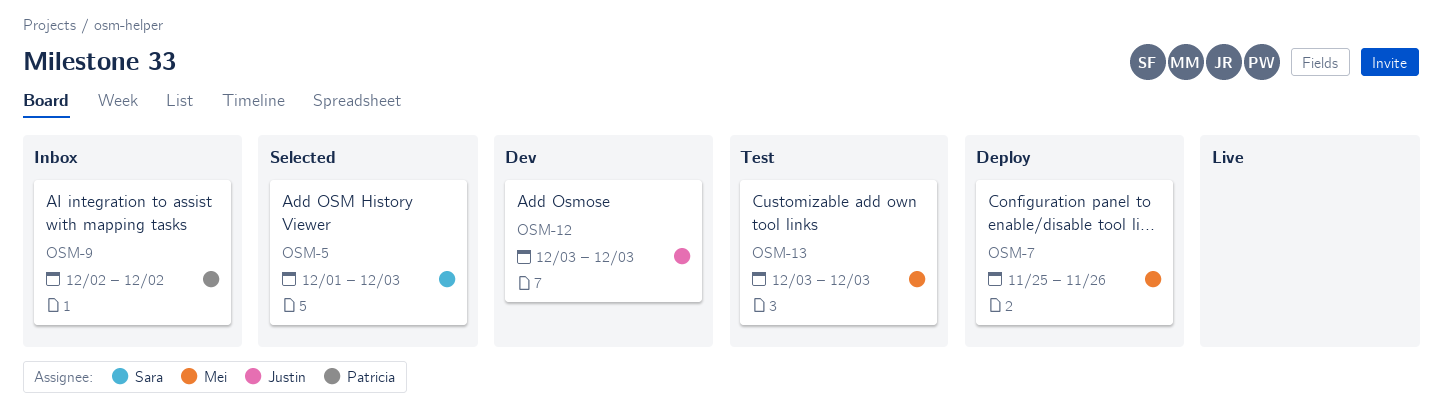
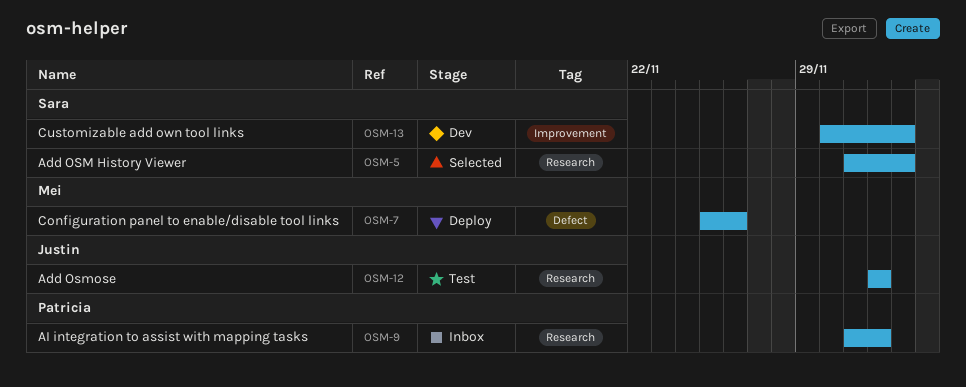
OSM-9, start: Dec 2 -> Dec 1
OSM-12, status: Dev -> Test
OSM-12, start: Dec 3 -> Dec 2
OSM-12, due: Dec 3 -> Dec 2
OSM-13, status: Test -> Dev
OSM-13, owner: Mei -> Sara
OSM-13, start: Dec 3 -> Nov 30

